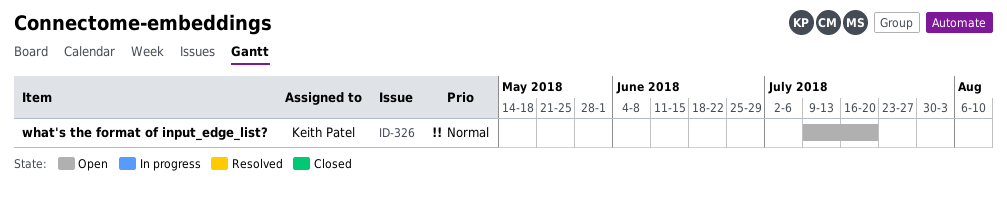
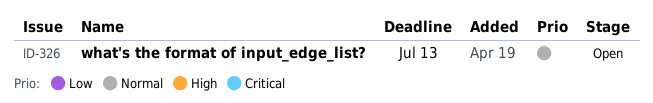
ID-326, due: Jul 20 -> Jul 13

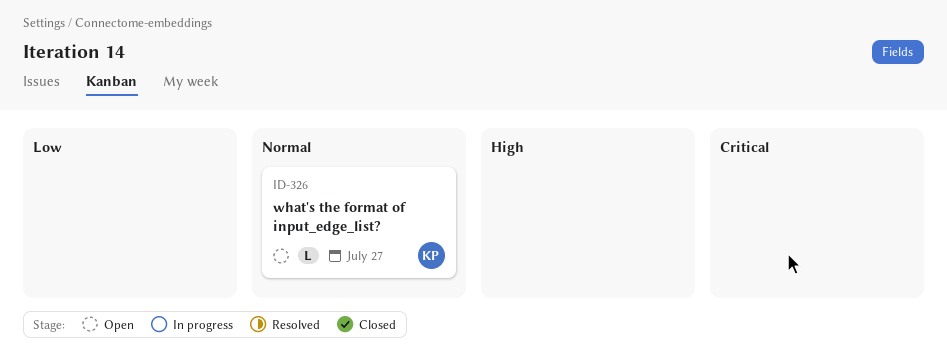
ID-326, due: Jul 13 -> Jul 27

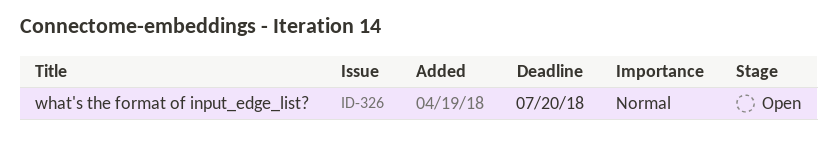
ID-326, due: Jul 27 -> Jul 20

